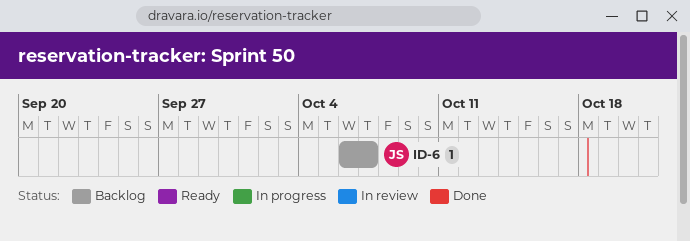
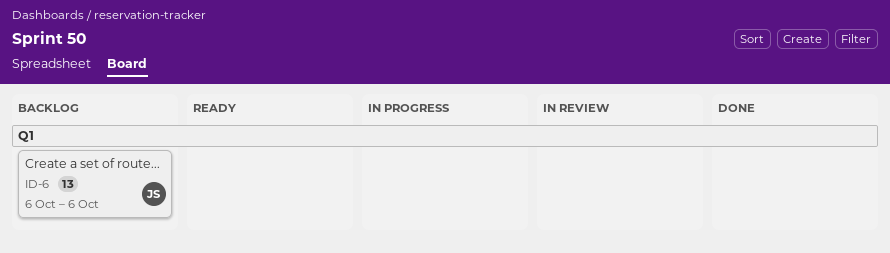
ID-6, estimate: 1 -> 13
ID-6, due: Oct 7 -> Oct 6

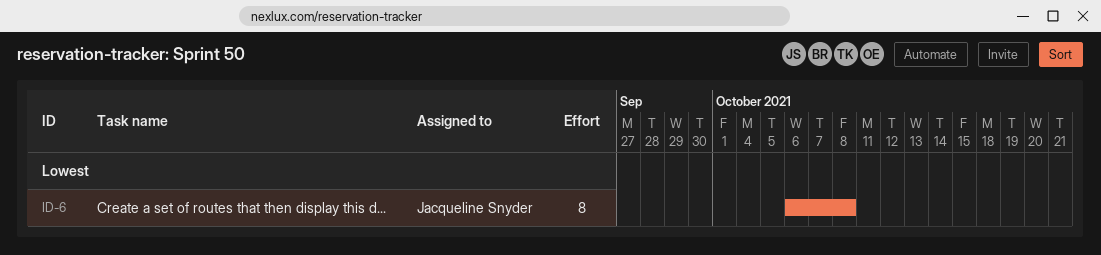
ID-6, estimate: 13 -> 8
ID-6, due: Oct 6 -> Oct 8

